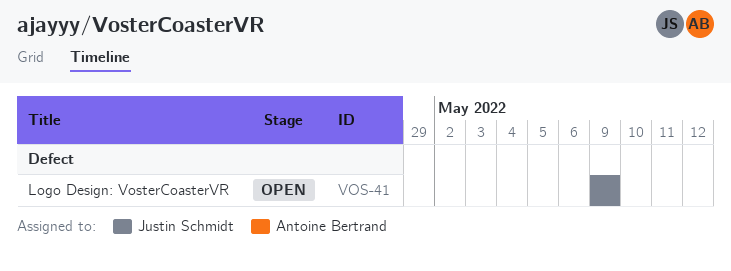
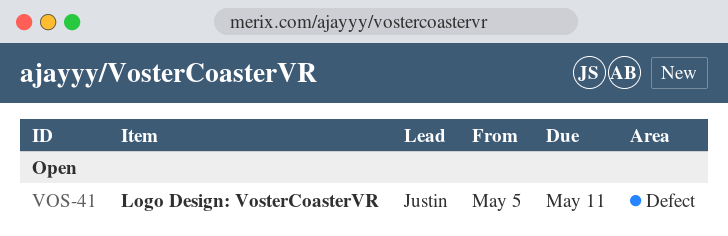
VOS-41, start: May 9 -> May 5
VOS-41, due: May 9 -> May 11

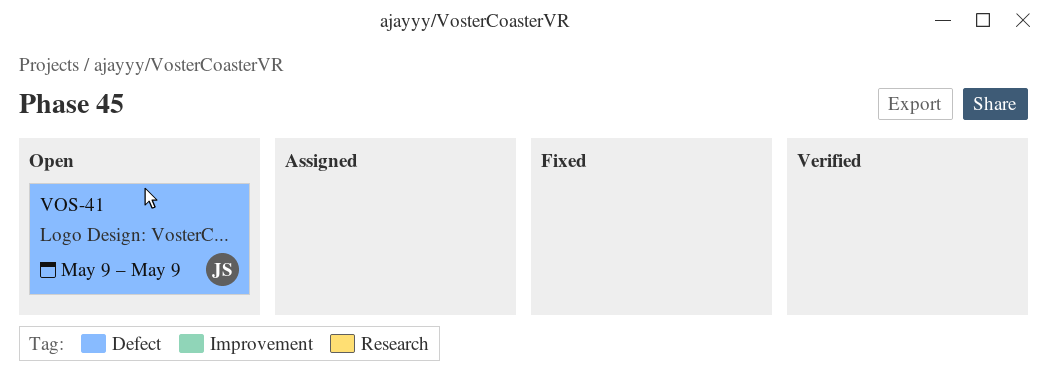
VOS-41, start: May 5 -> May 9
VOS-41, due: May 11 -> May 9

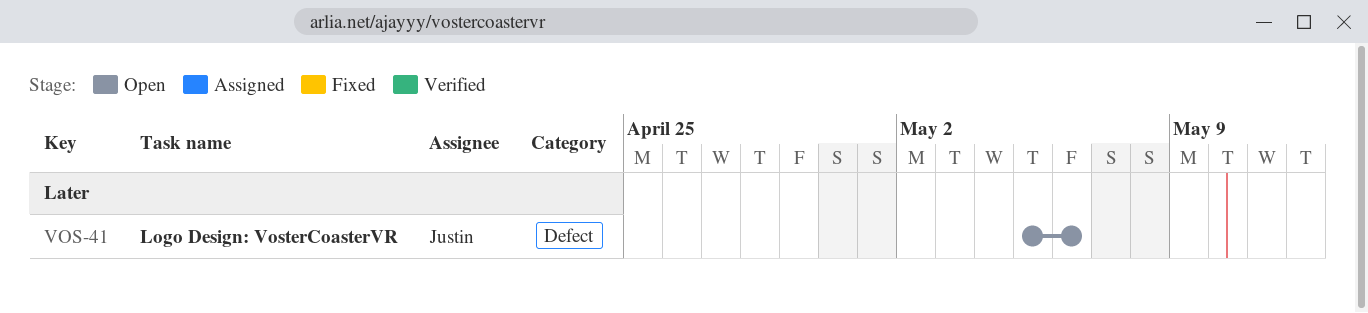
VOS-41, start: May 9 -> May 5
VOS-41, due: May 9 -> May 6

